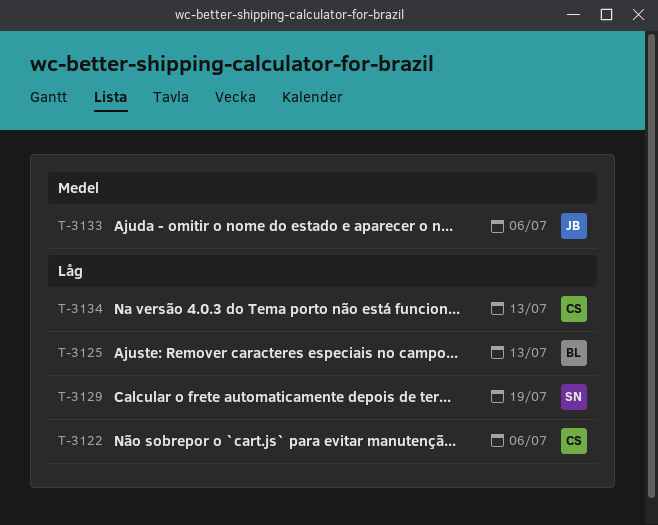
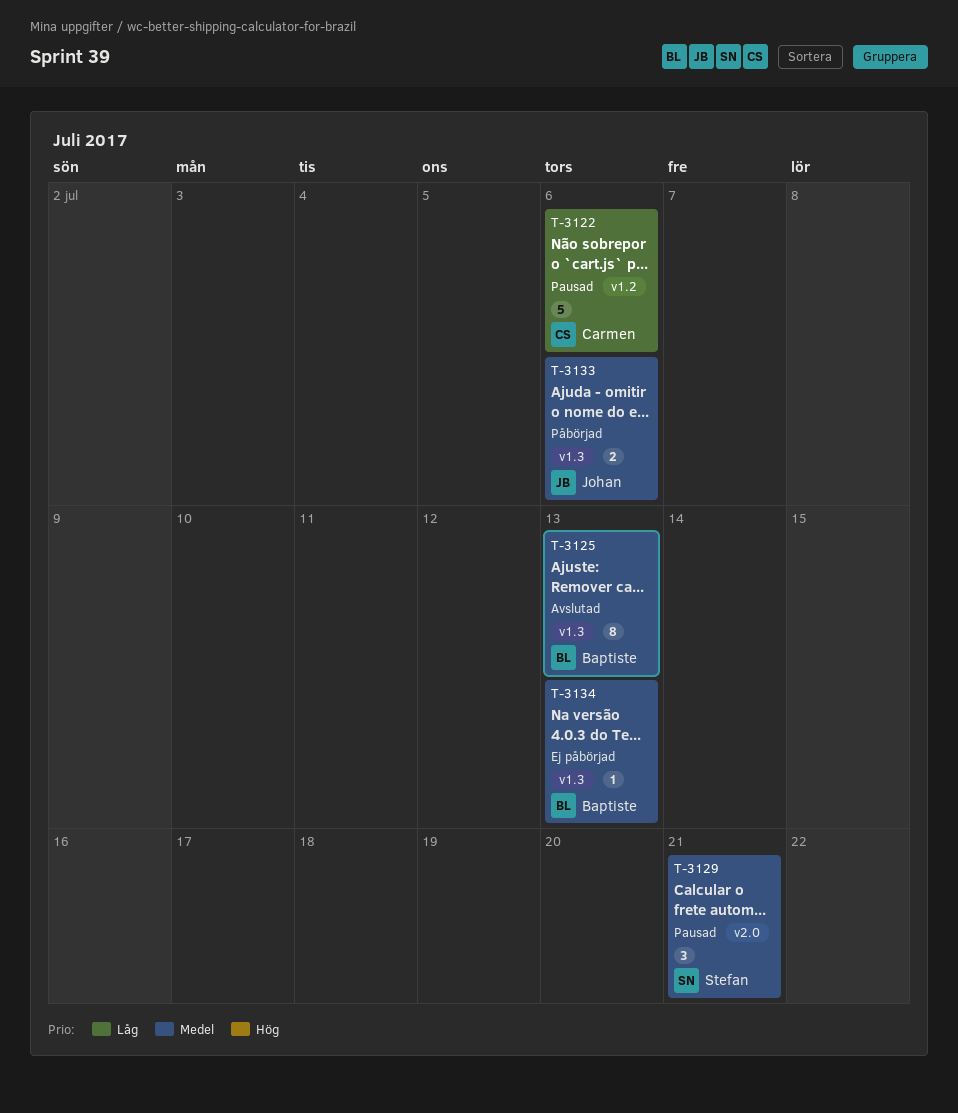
T-3125, priority: Låg -> Medel
T-3129, priority: Låg -> Medel
T-3129, due: Jul 19 -> Jul 21
T-3134, owner: Carmen -> Baptiste
T-3134, priority: Låg -> Medel

